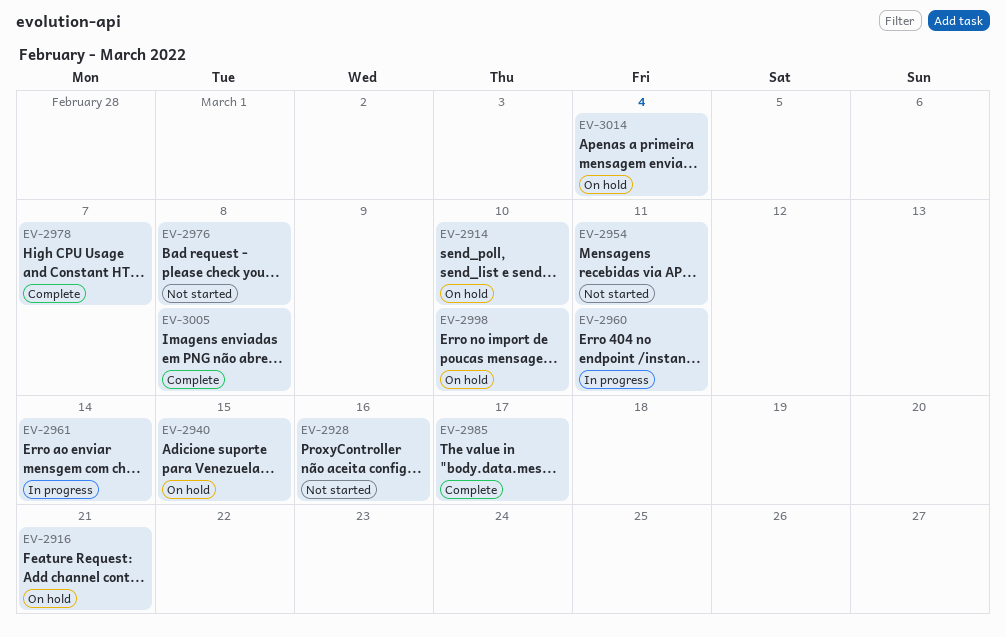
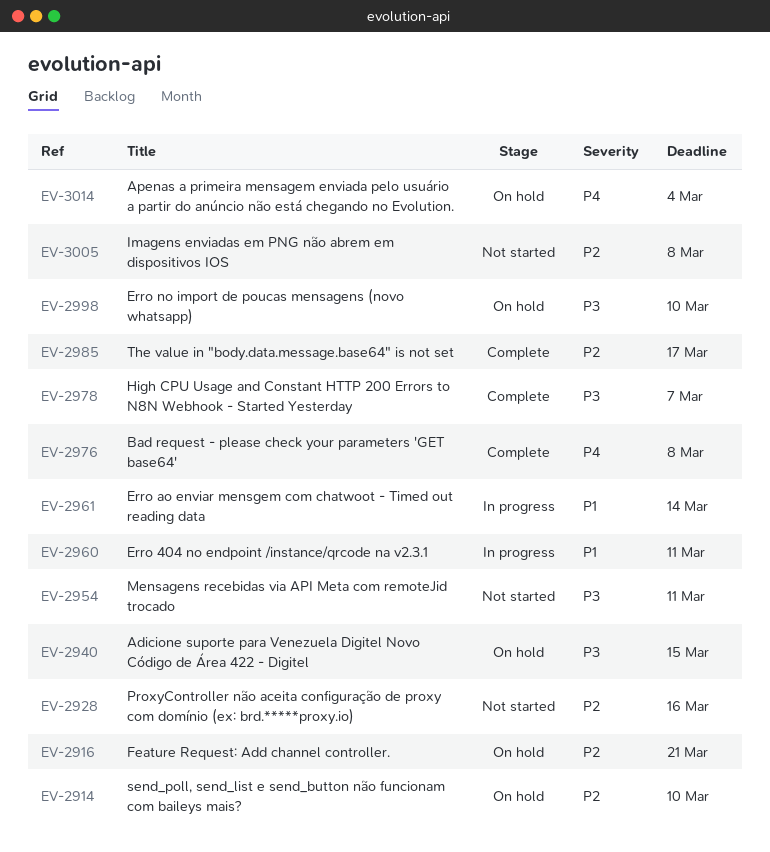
EV-2976, status: Not started -> Complete
EV-3005, status: Complete -> Not started

